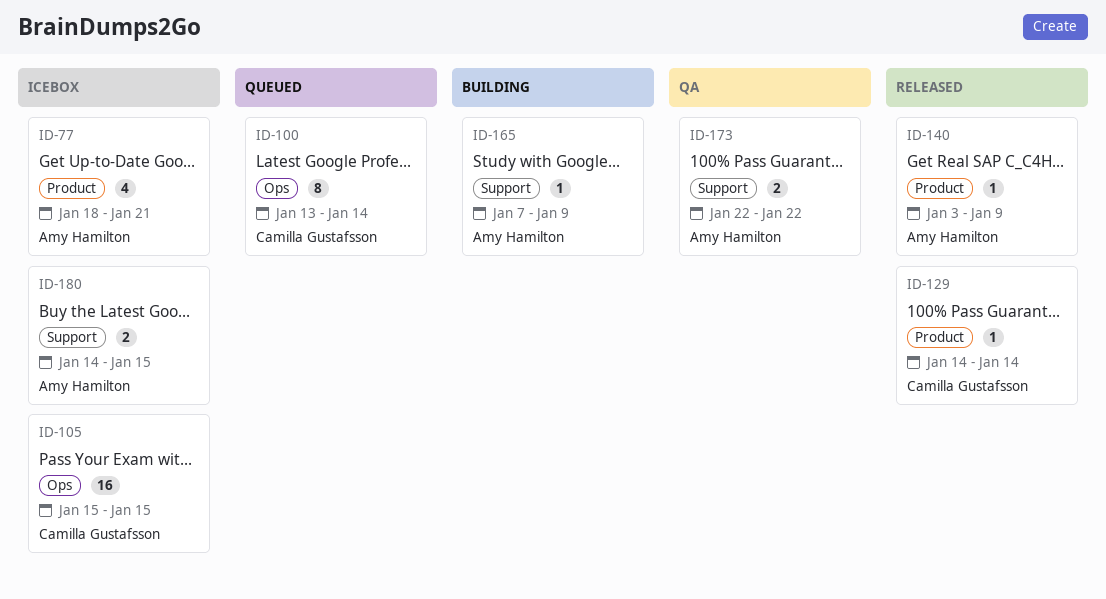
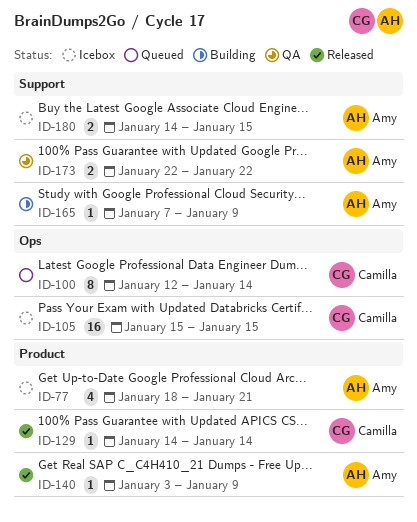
ID-100, start: Jan 13 -> Jan 12

